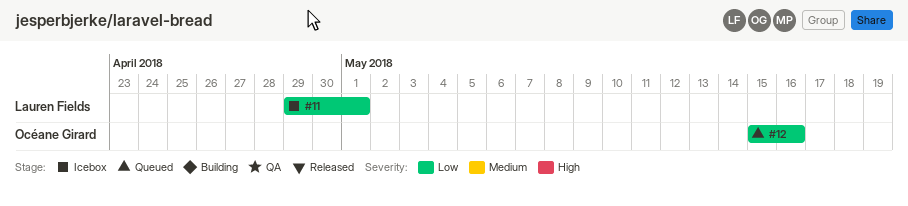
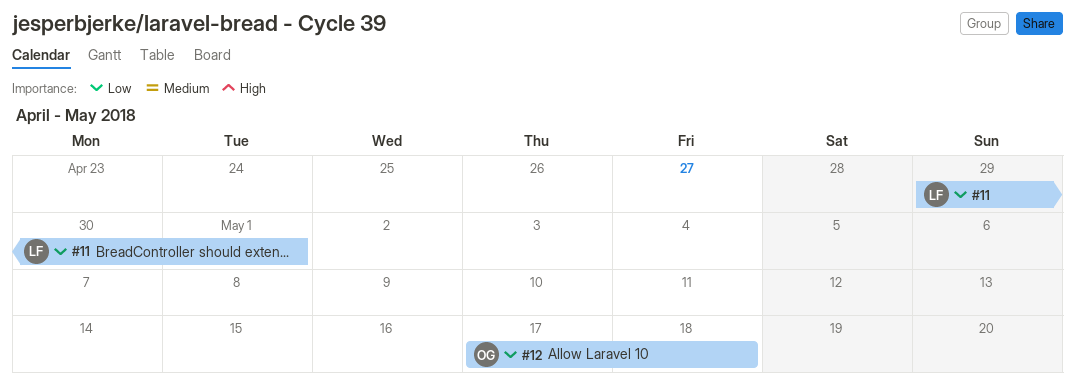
#12, start: May 15 -> May 17
#12, due: May 16 -> May 18

